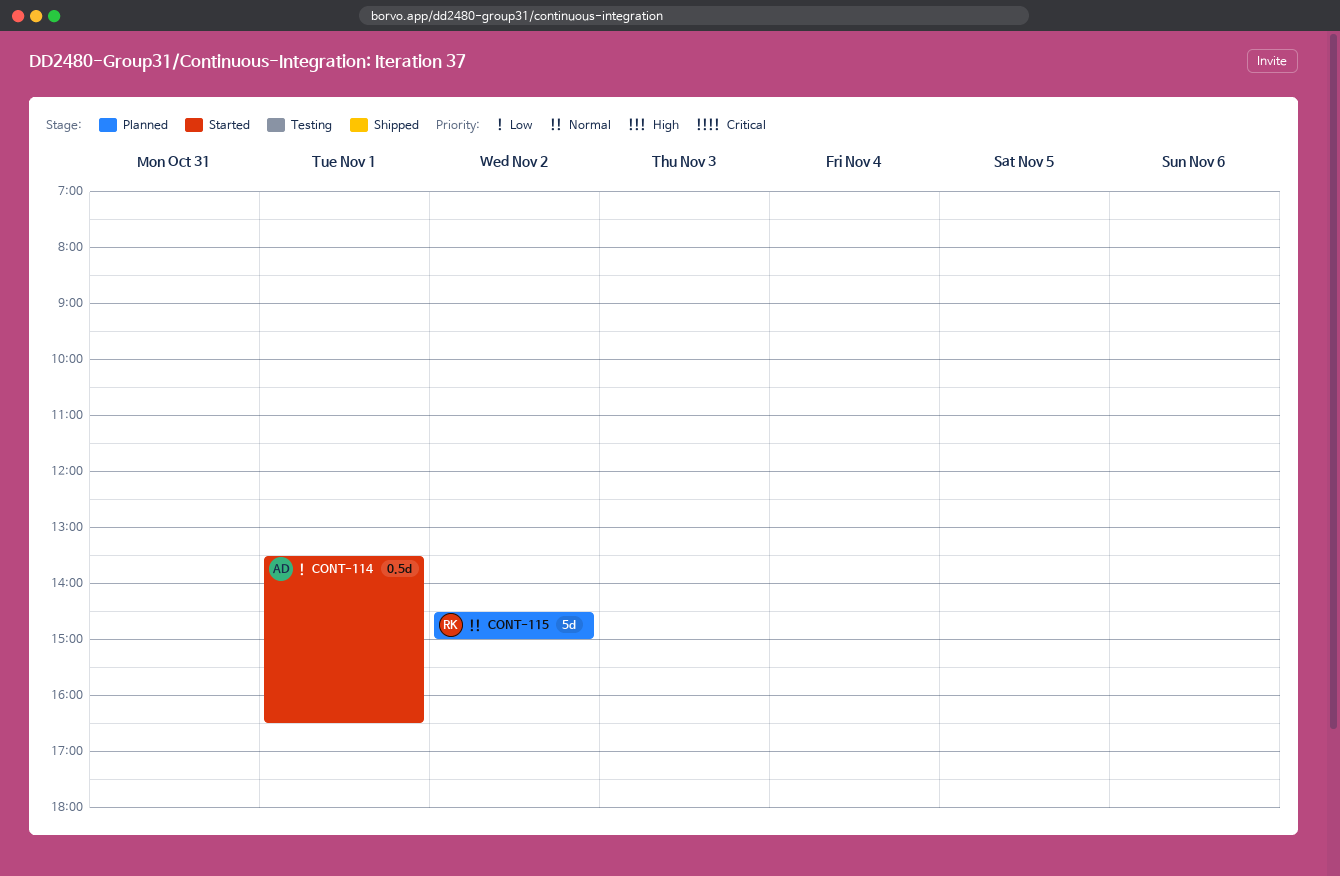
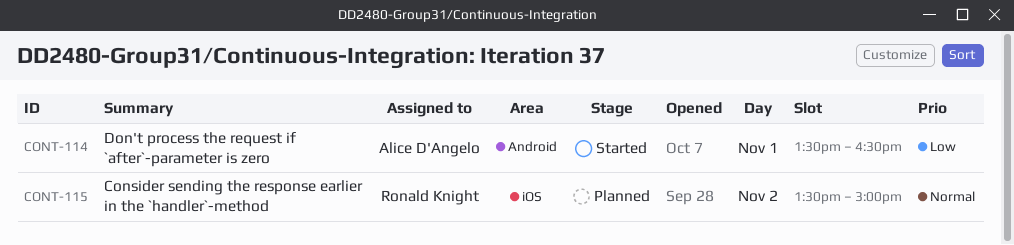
CONT-115, begins: 14:30 -> 13:30

